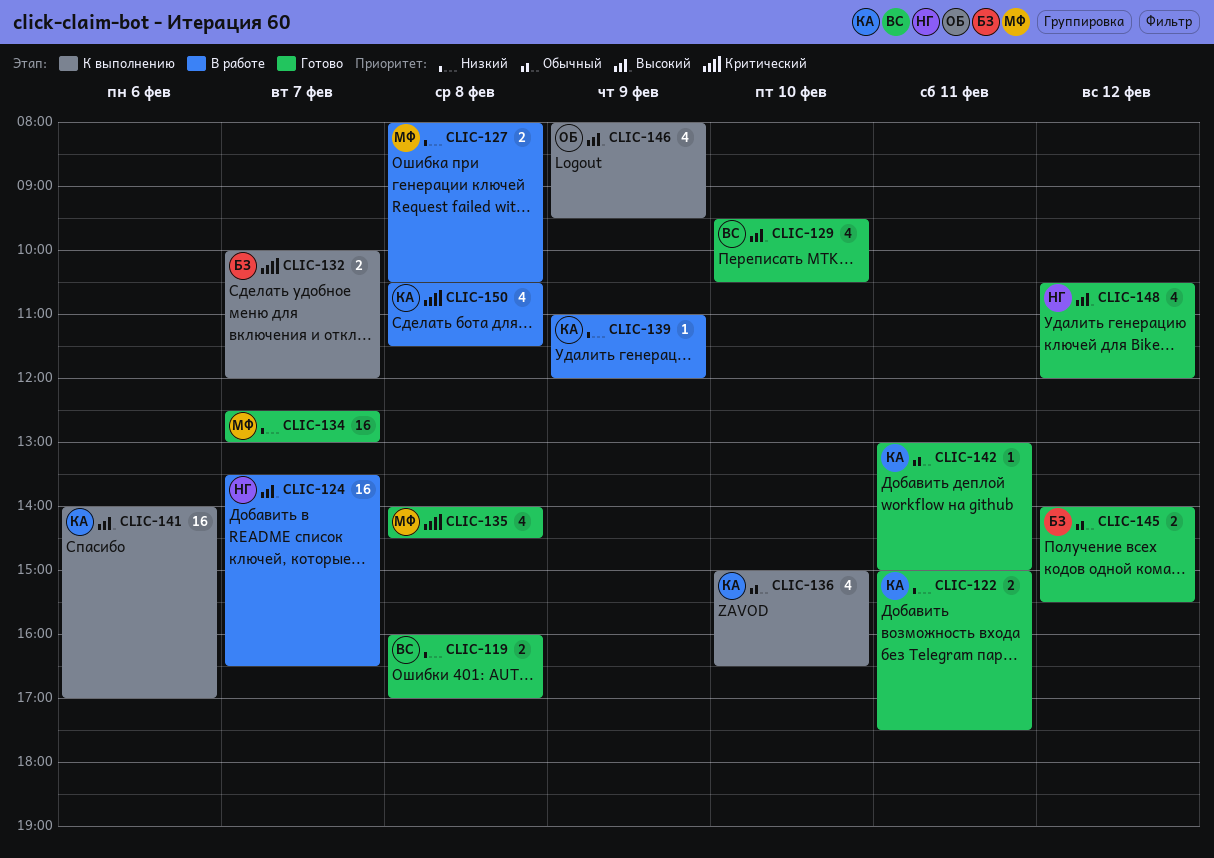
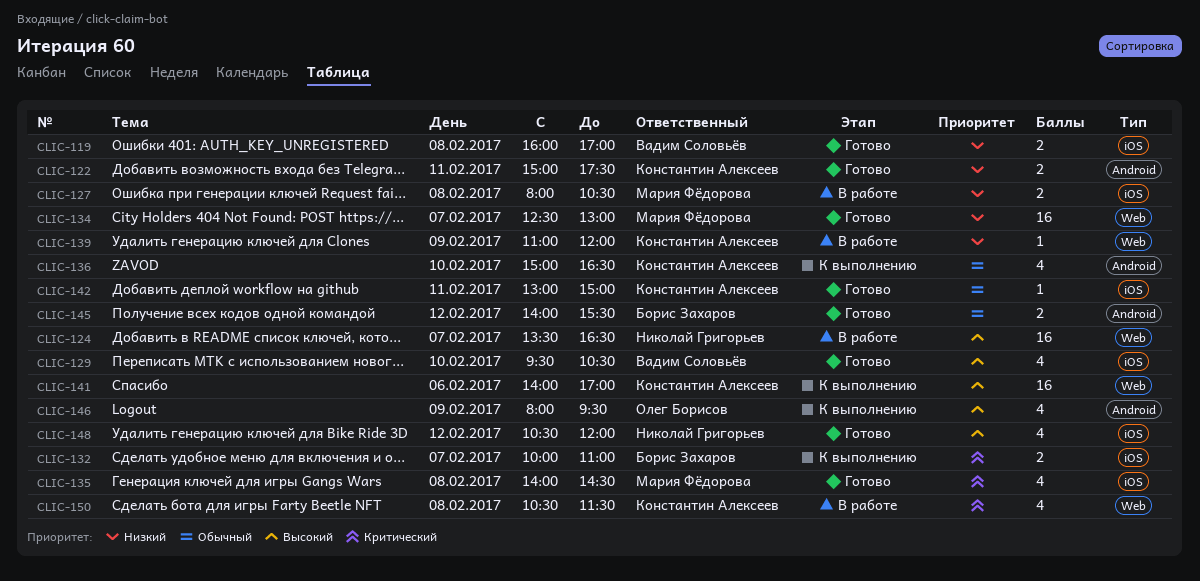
CLIC-132, ends: 12:00 -> 11:00

